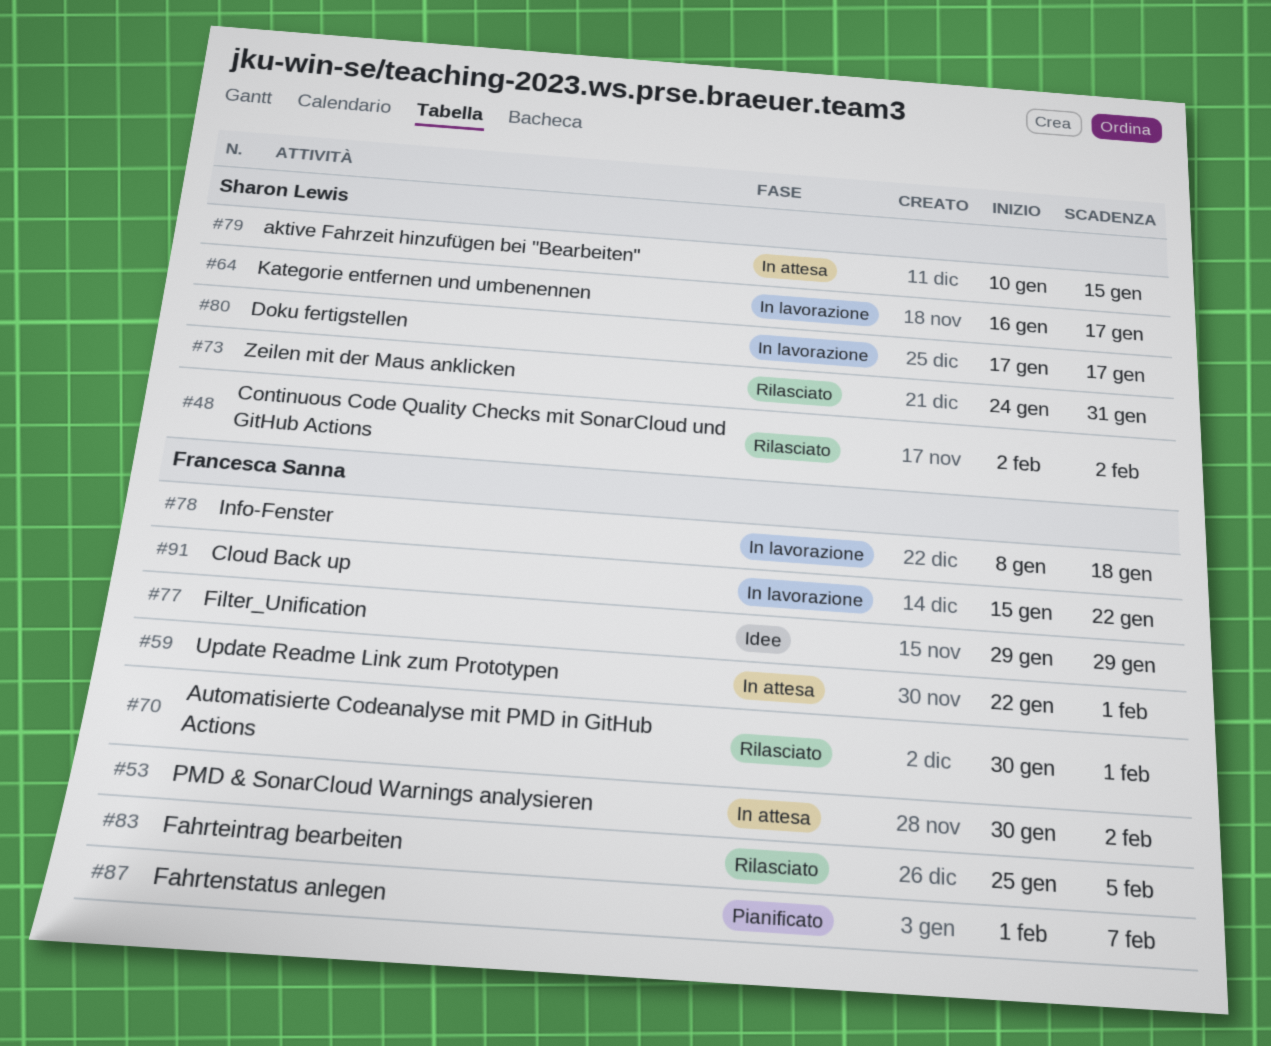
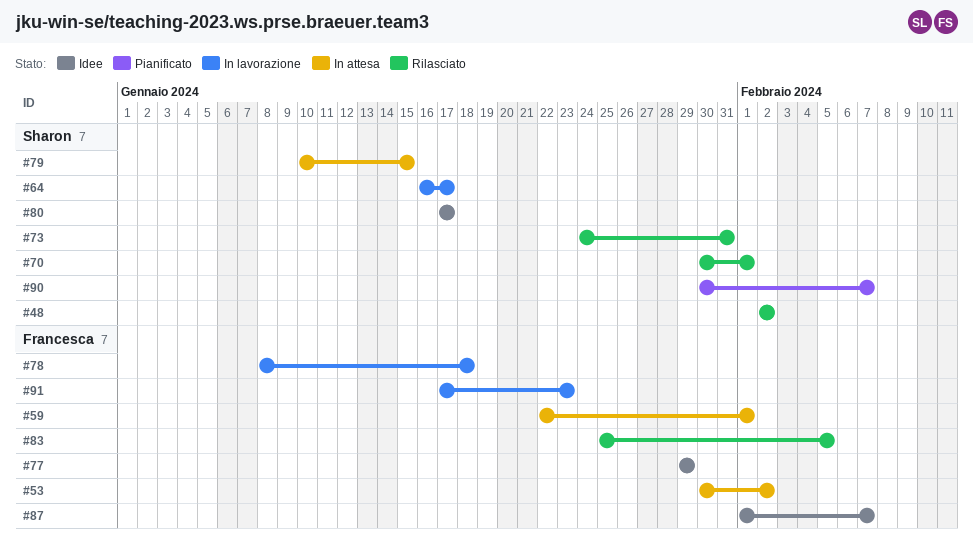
#70, owner: Francesca Sanna -> Sharon Lewis
#80, status: In lavorazione -> Idee
#87, status: Pianificato -> Idee
#90: none -> present
#91, start: Jan 15 -> Jan 17
#91, due: Jan 22 -> Jan 23

